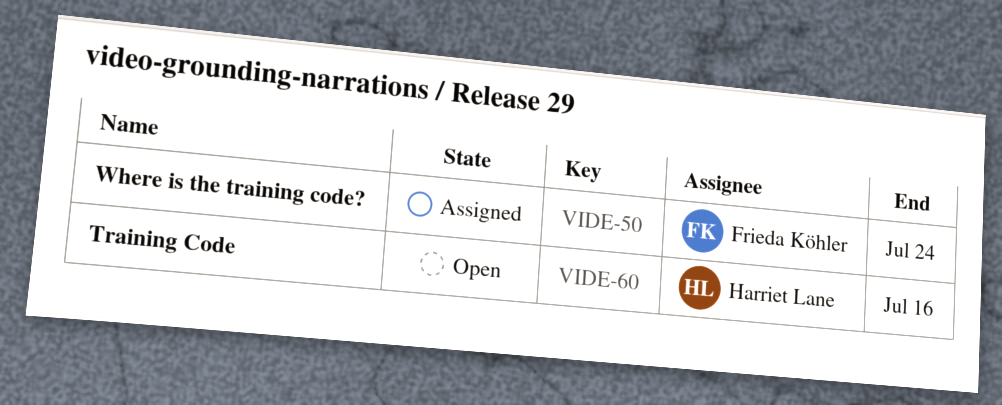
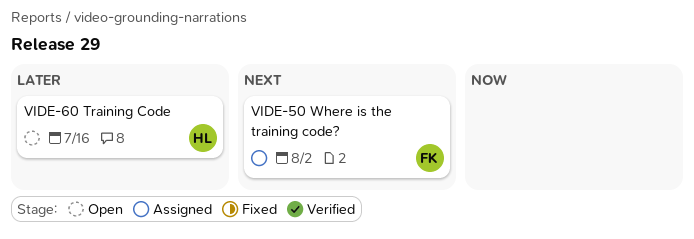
VIDE-50, due: Jul 24 -> Aug 2

